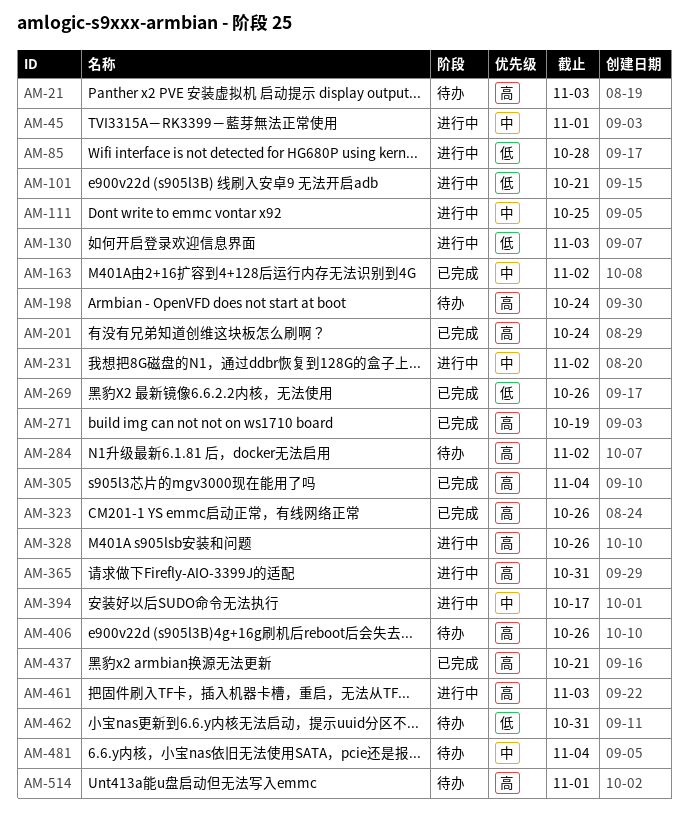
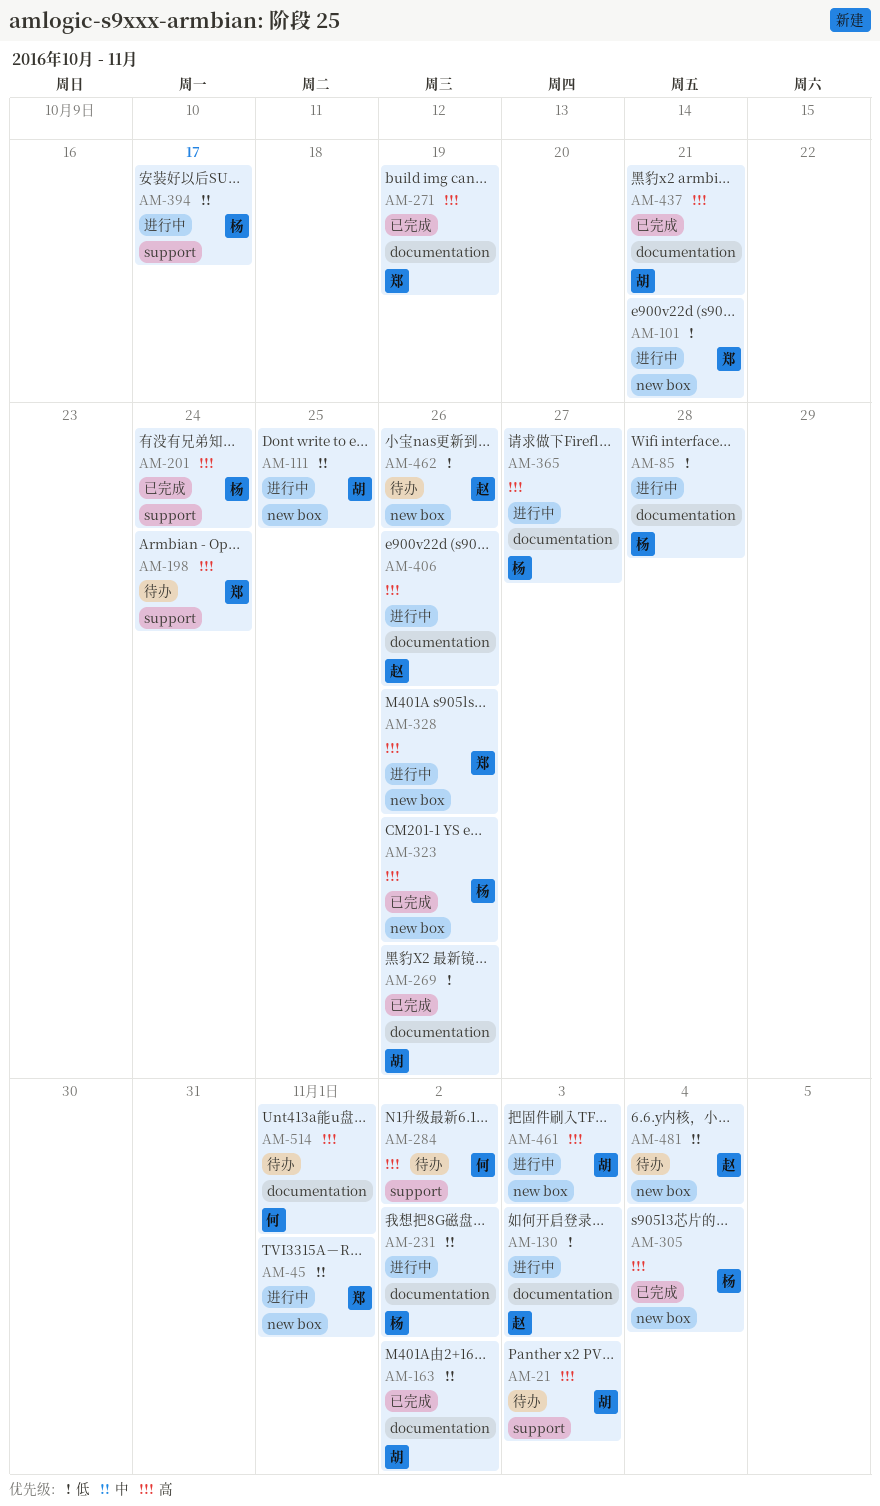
AM-365, due: Oct 31 -> Oct 27
AM-406, status: 待办 -> 进行中
AM-462, due: Oct 31 -> Oct 26

